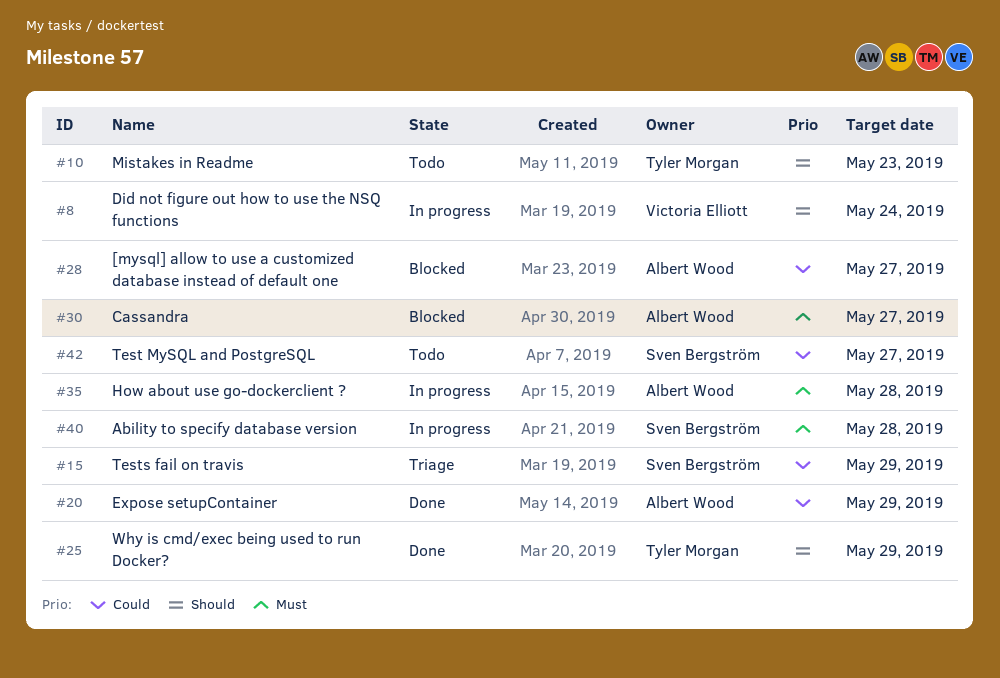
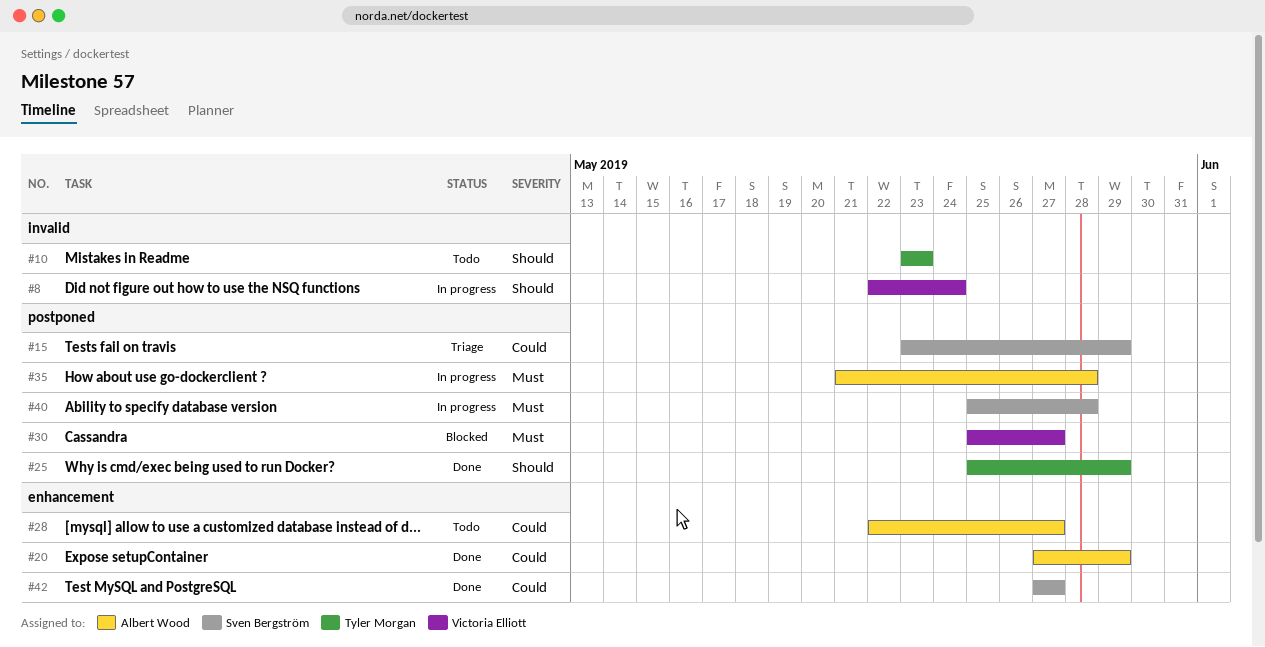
#28, status: Blocked -> Todo
#30, owner: Albert Wood -> Victoria Elliott
#42, status: Todo -> Done

